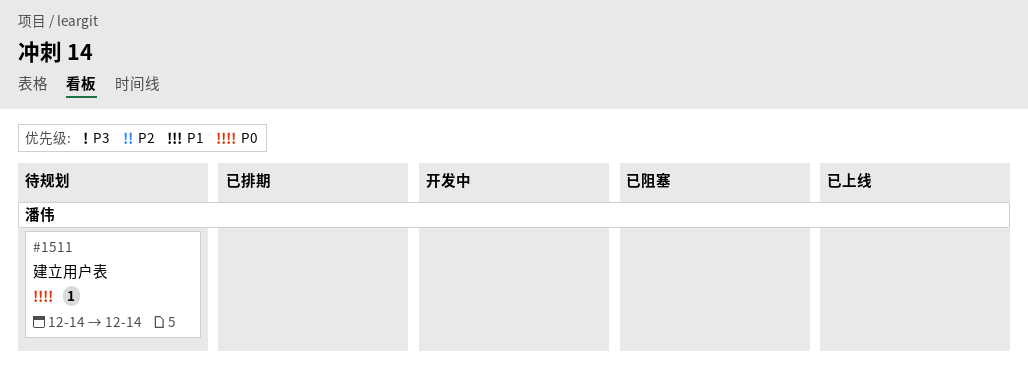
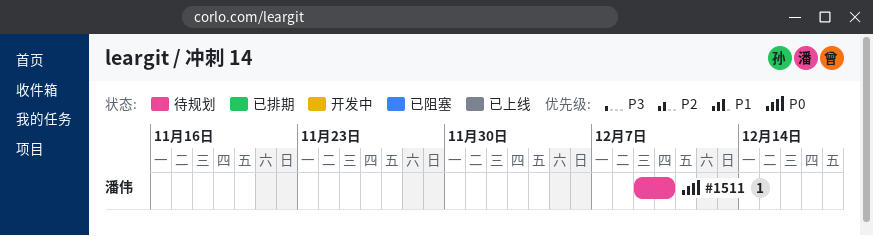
#1511, start: Dec 14 -> Dec 9
#1511, due: Dec 14 -> Dec 10

